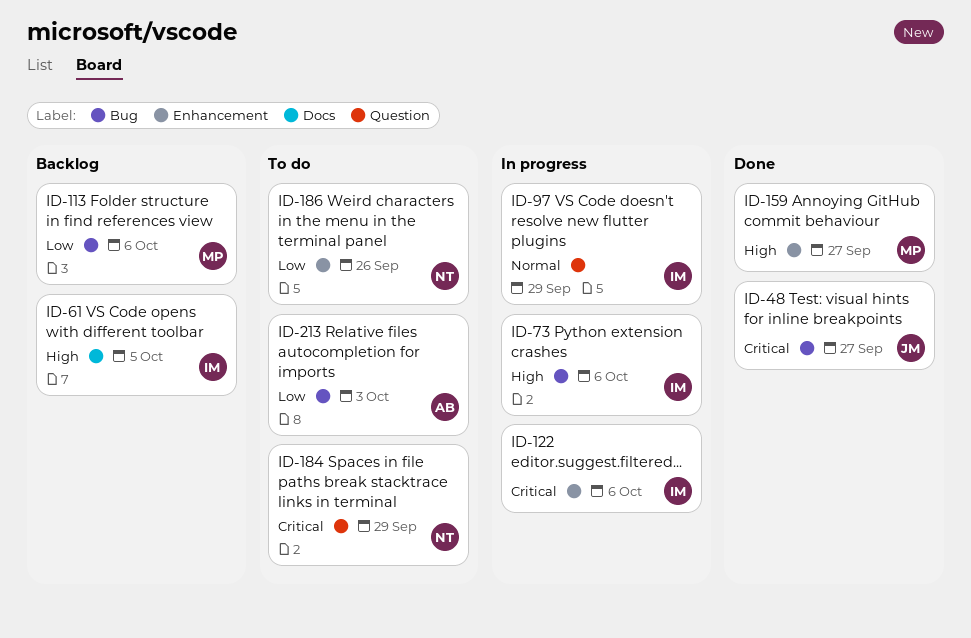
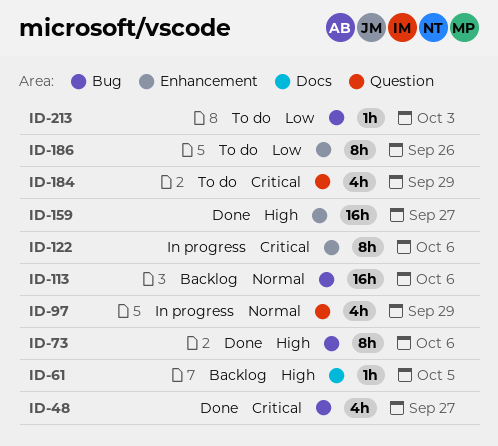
ID-73, status: In progress -> Done
ID-113, priority: Low -> Normal

